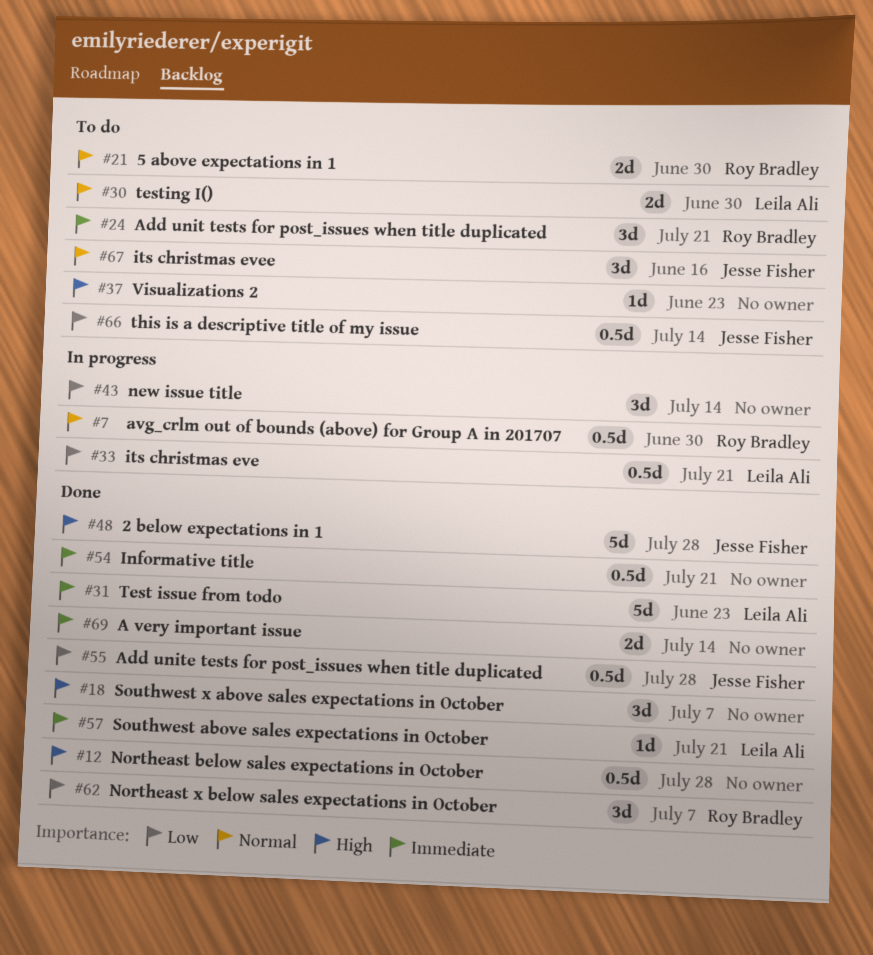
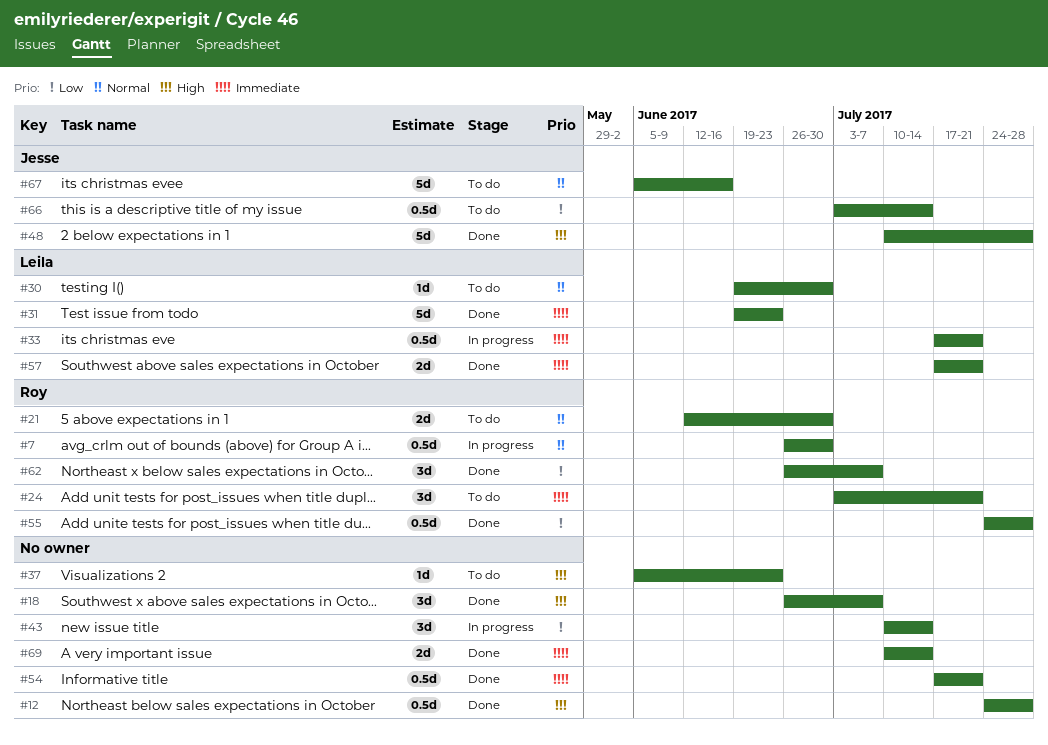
#30, estimate: 2d -> 1d
#33, priority: Low -> Immediate
#55, owner: Jesse Fisher -> Roy Bradley
#57, estimate: 1d -> 2d
#67, estimate: 3d -> 5d

